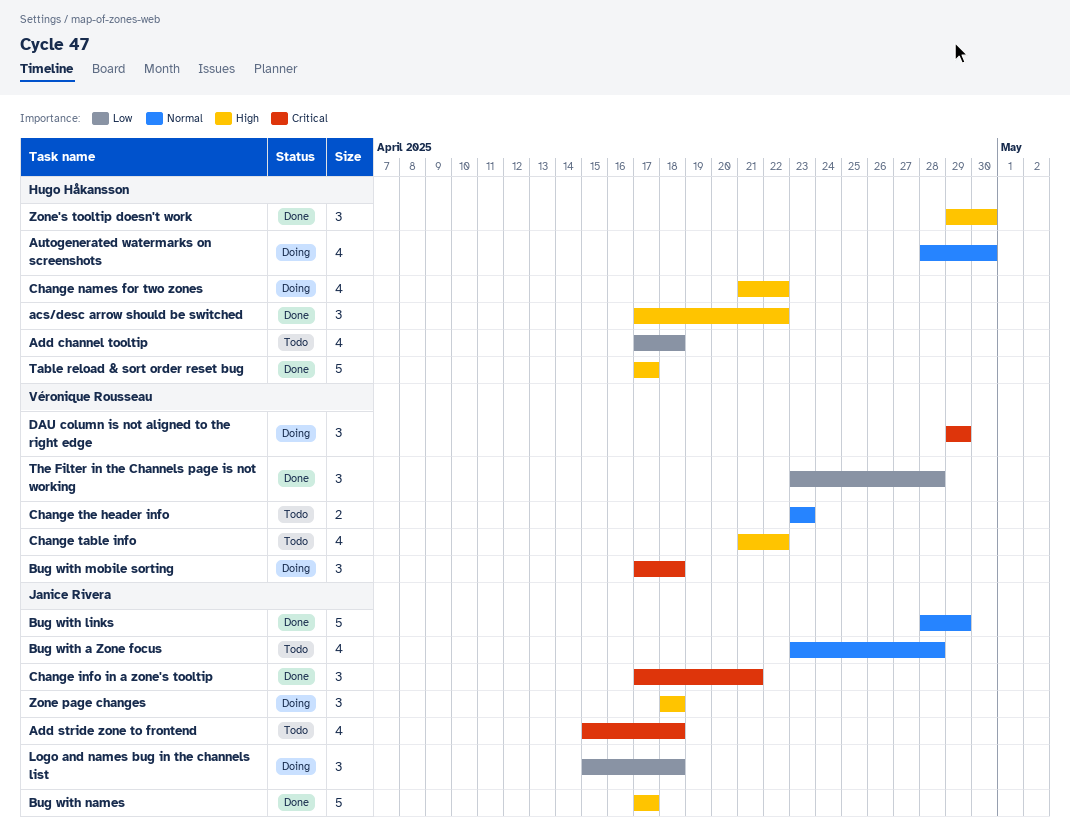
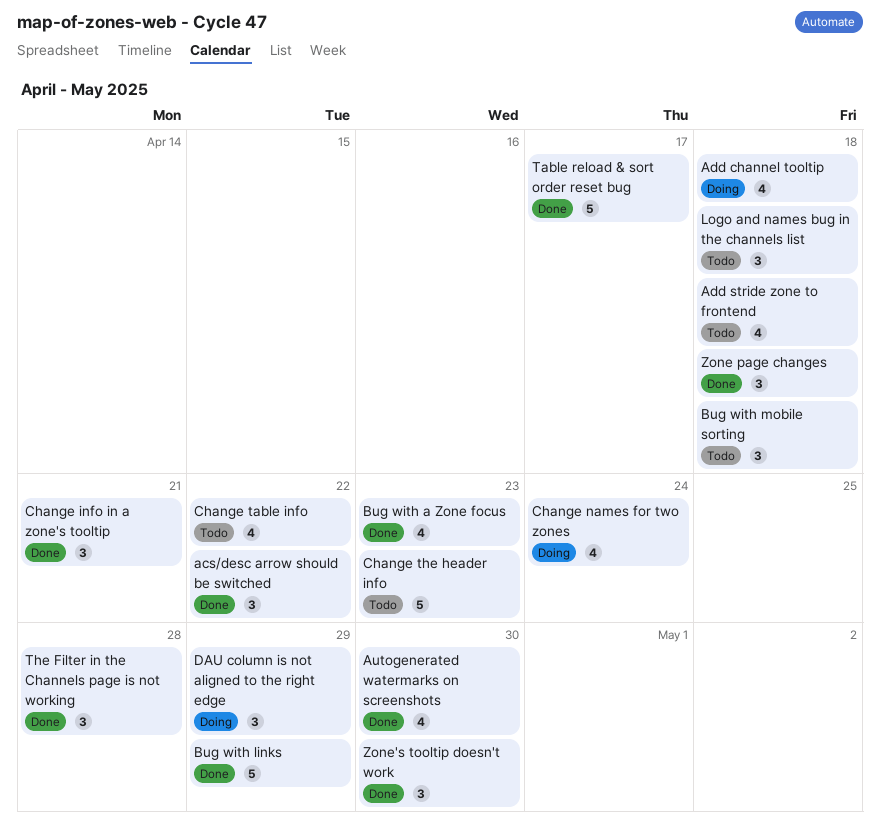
Add channel tooltip, status: Todo -> Doing
Autogenerated watermarks on screenshots, status: Doing -> Done
Bug with a Zone focus, status: Todo -> Done
Bug with a Zone focus, due: Apr 28 -> Apr 23
Bug with mobile sorting, status: Doing -> Todo
Bug with names: present -> none
Change names for two zones, due: Apr 22 -> Apr 24
Change the header info, estimate: 2 -> 5
Logo and names bug in the channels list, status: Doing -> Todo
Zone page changes, status: Doing -> Done

